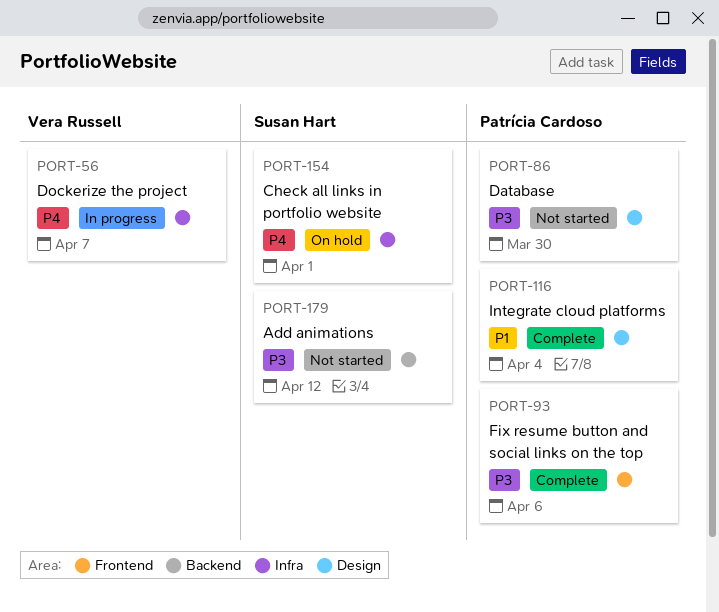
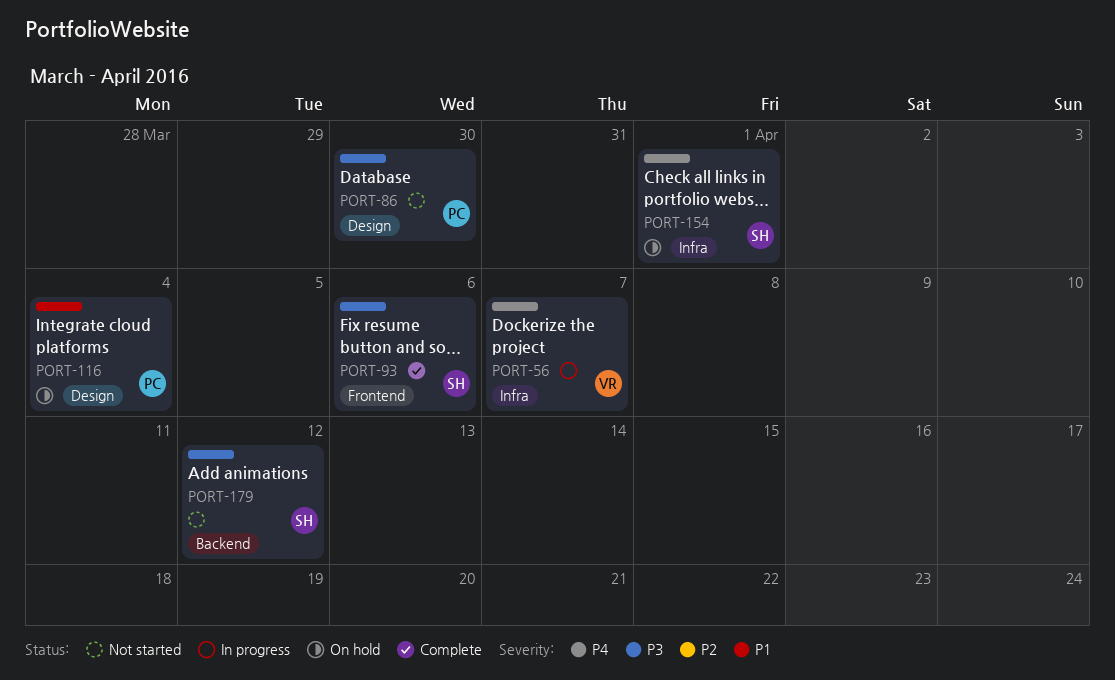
PORT-93, owner: Patrícia Cardoso -> Susan Hart
PORT-116, status: Complete -> On hold

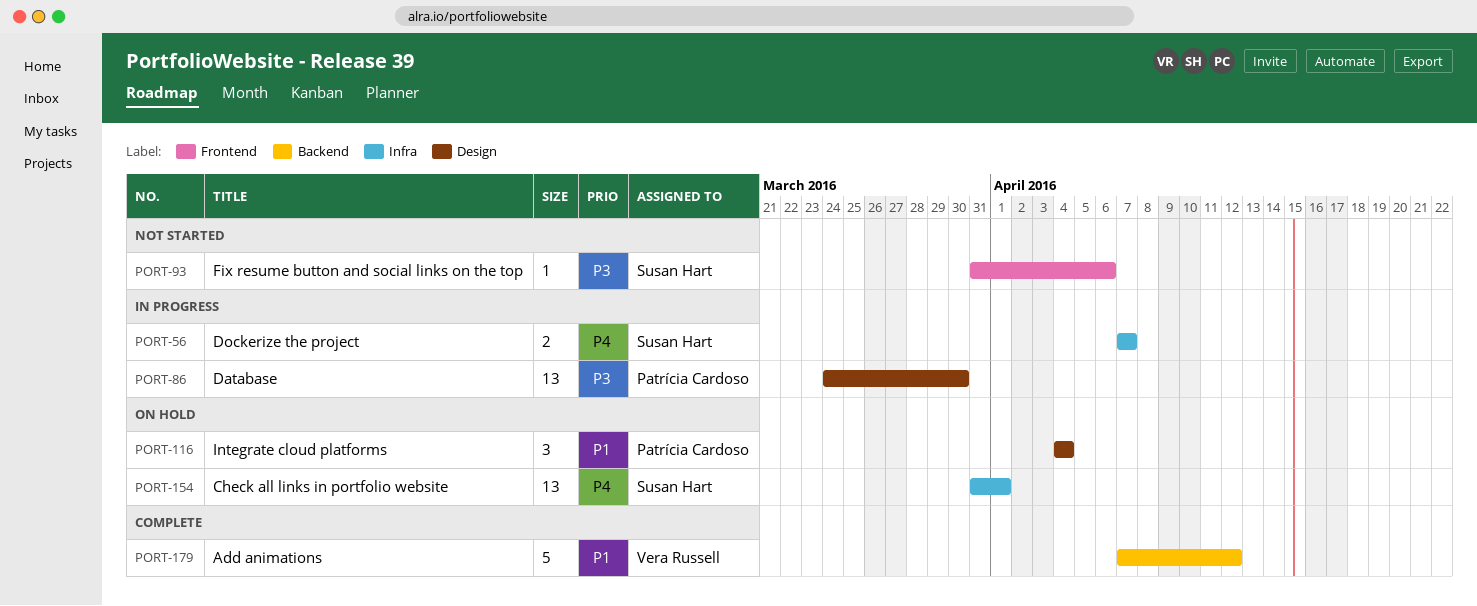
PORT-56, owner: Vera Russell -> Susan Hart
PORT-86, status: Not started -> In progress
PORT-93, status: Complete -> Not started
PORT-179, status: Not started -> Complete
PORT-179, owner: Susan Hart -> Vera Russell
PORT-179, priority: P3 -> P1

